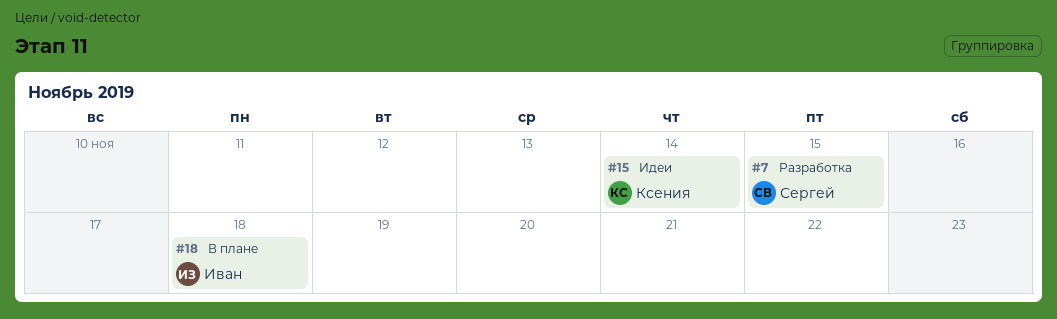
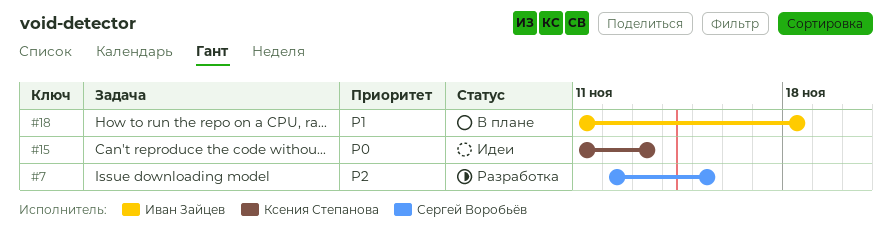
#15, due: Nov 14 -> Nov 13

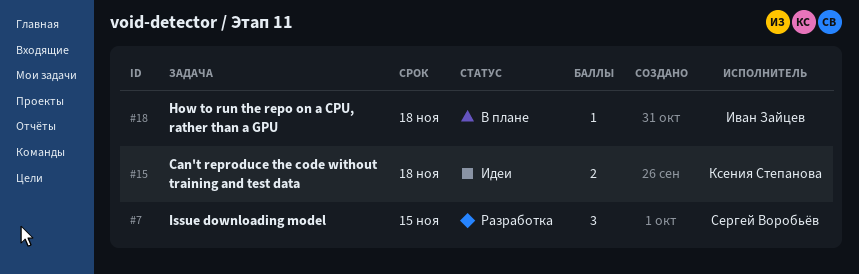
#15, due: Nov 13 -> Nov 18

